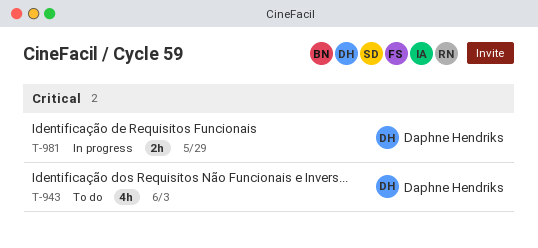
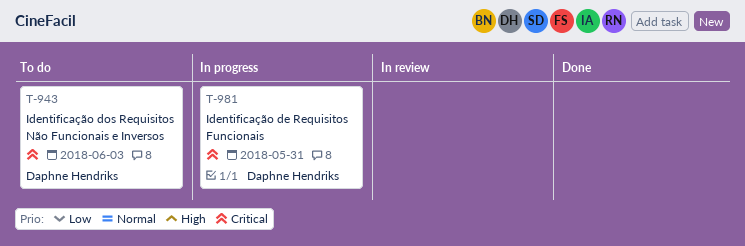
T-981, due: May 29 -> May 31

